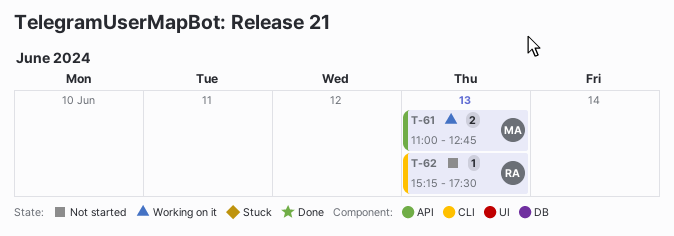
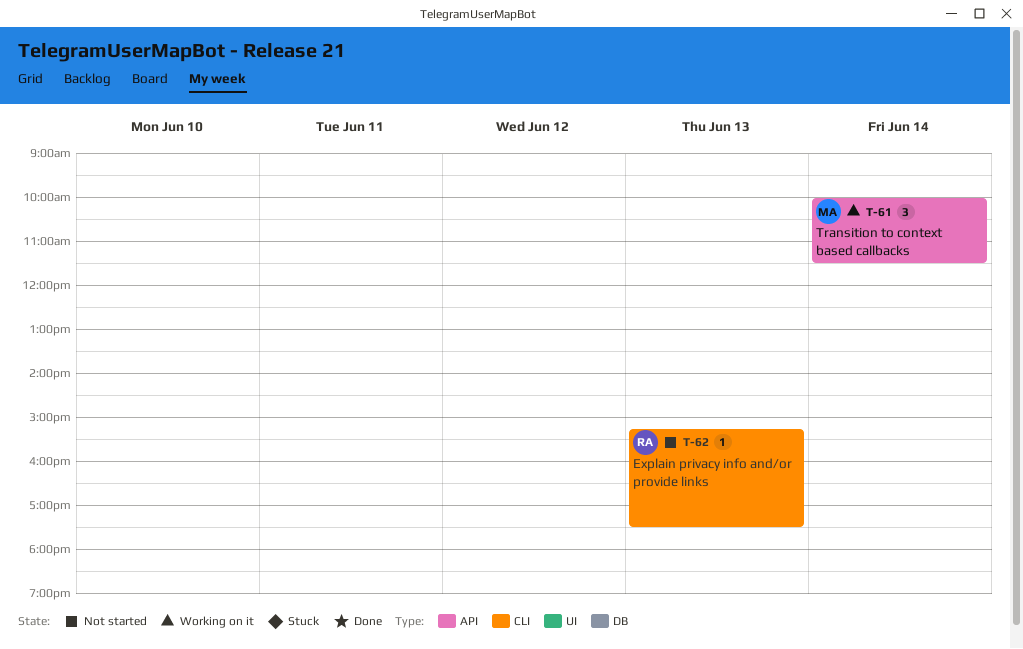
T-61, estimate: 2 -> 3
T-61, day: Jun 13 -> Jun 14
T-61, begins: 11:00 -> 10:00
T-61, ends: 12:45 -> 11:30

